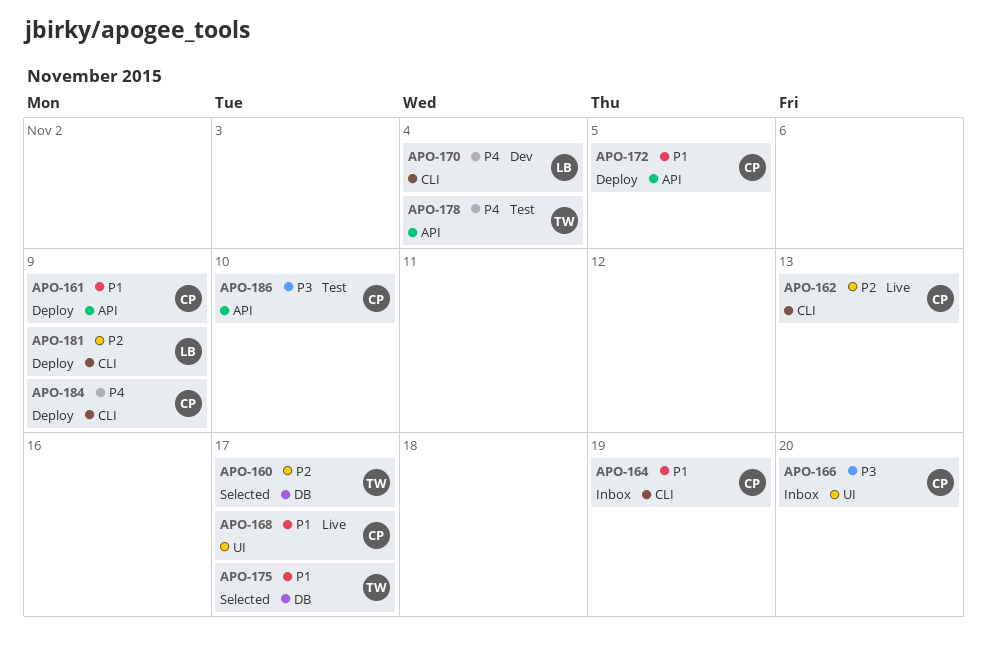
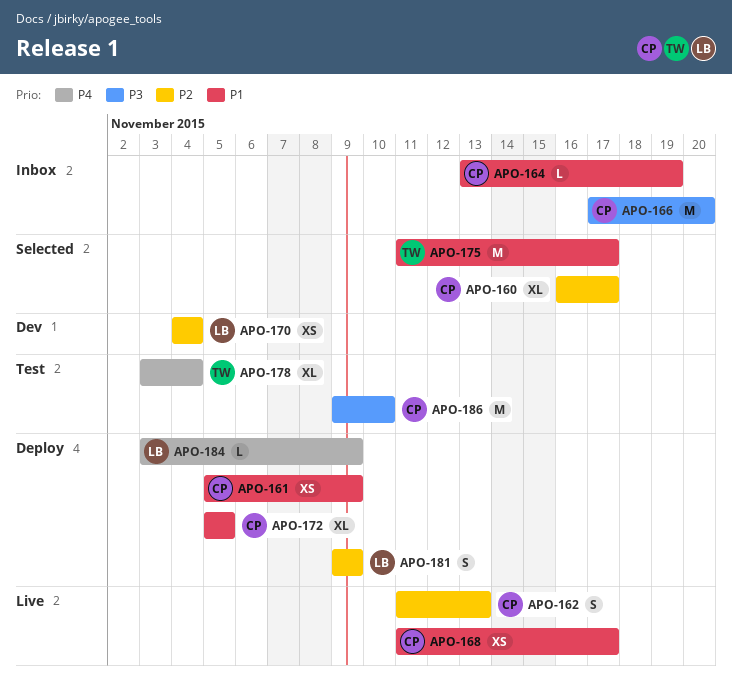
APO-160, owner: TW -> CP
APO-170, priority: P4 -> P2
APO-184, owner: CP -> LB

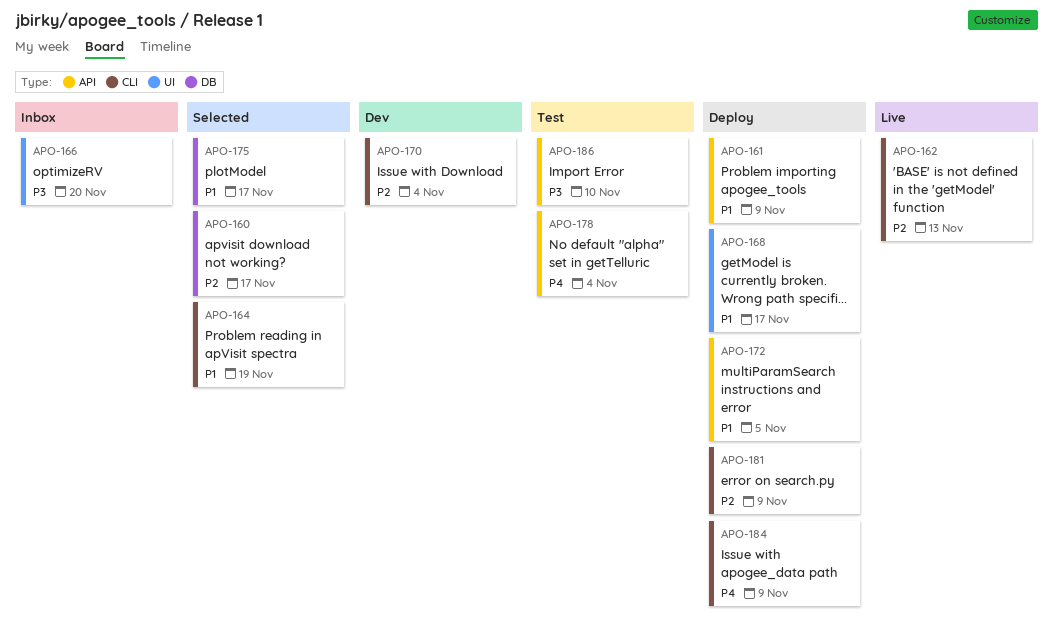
APO-164, status: Inbox -> Selected
APO-168, status: Live -> Deploy

